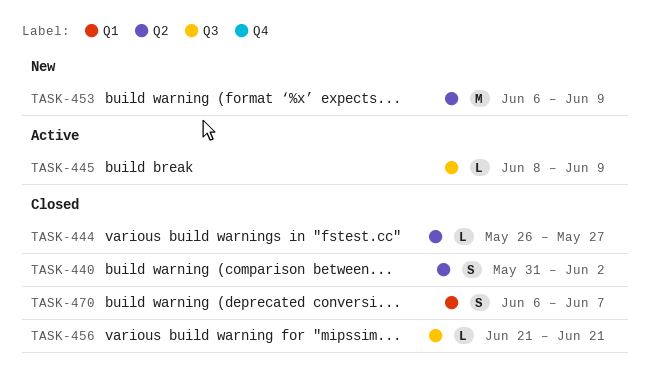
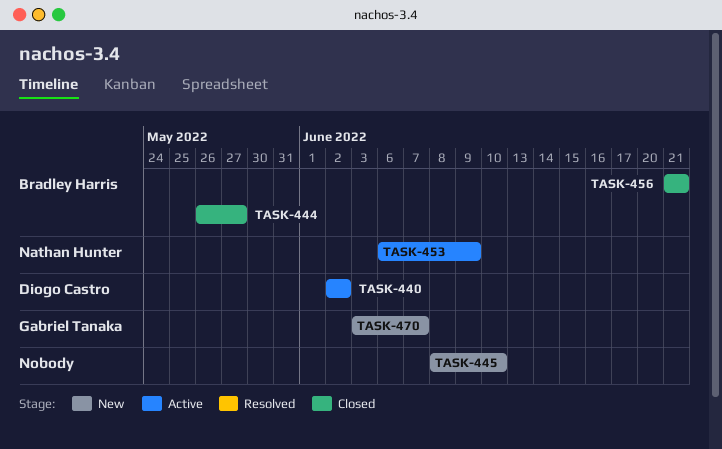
TASK-440, status: Closed -> Active
TASK-440, start: May 31 -> Jun 2
TASK-445, status: Active -> New
TASK-445, due: Jun 9 -> Jun 10
TASK-453, status: New -> Active
TASK-470, status: Closed -> New
TASK-470, start: Jun 6 -> Jun 3

